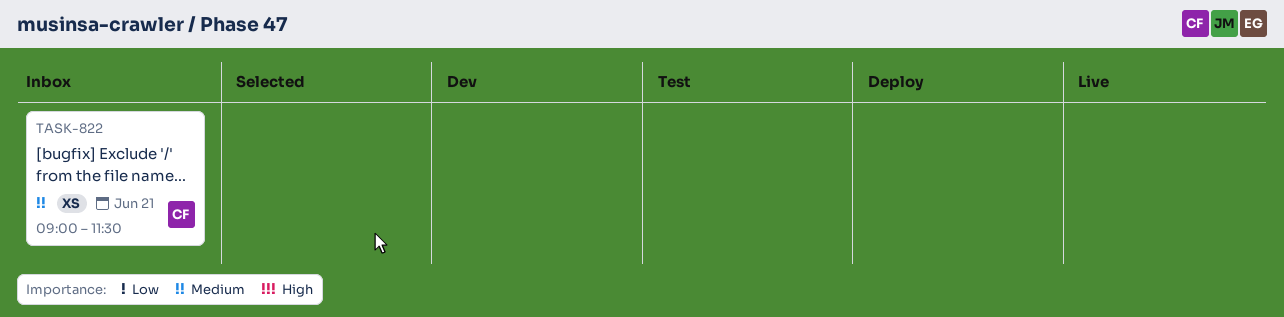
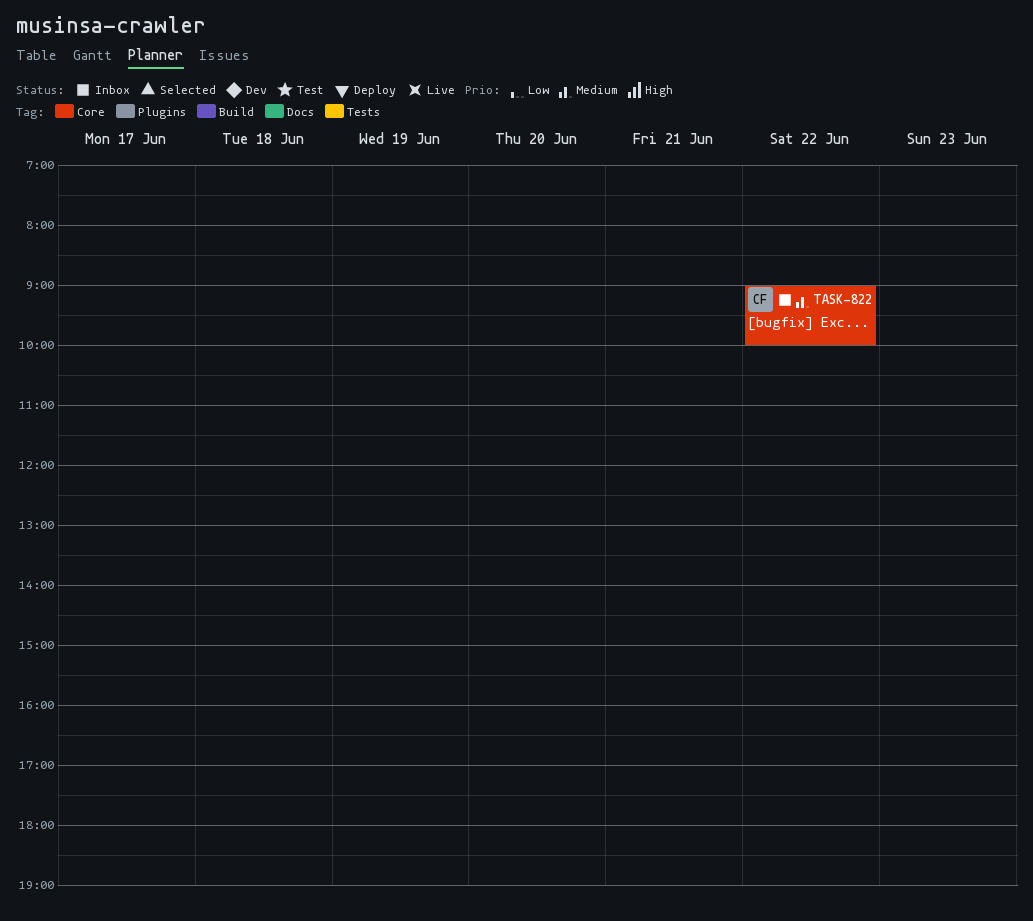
TASK-822, day: Jun 21 -> Jun 22
TASK-822, ends: 11:30 -> 10:00

